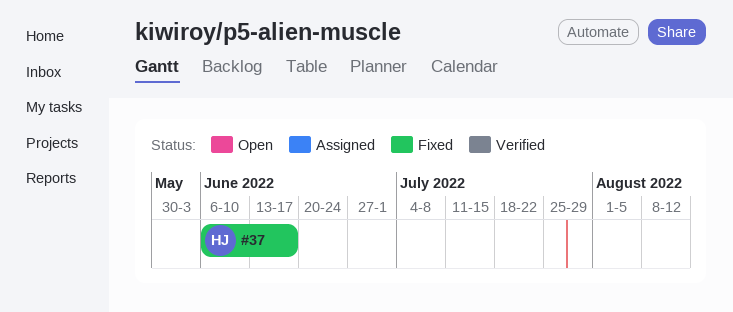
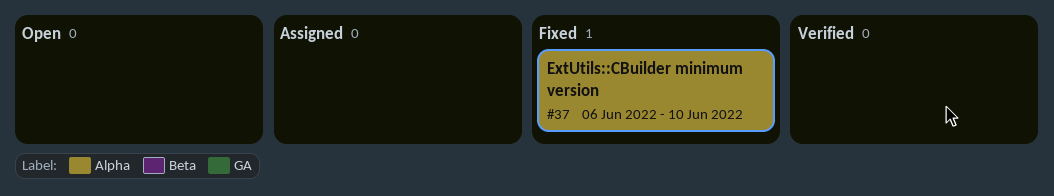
#37, due: Jun 17 -> Jun 10

